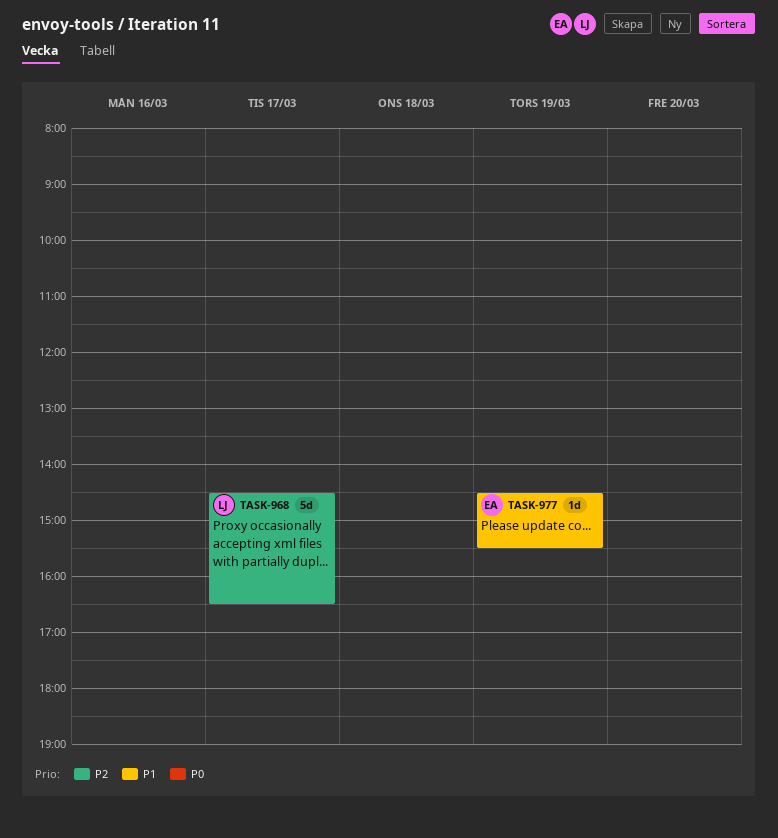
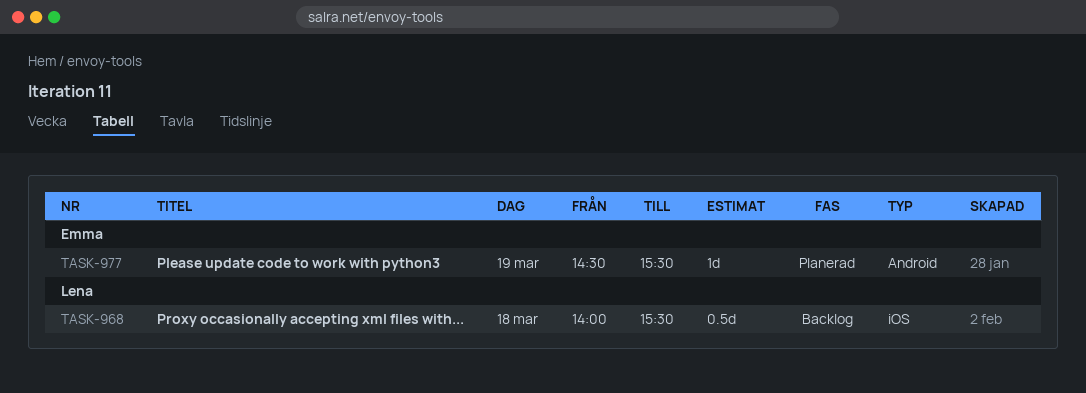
TASK-968, estimate: 5d -> 0.5d
TASK-968, day: Mar 17 -> Mar 18
TASK-968, begins: 14:30 -> 14:00
TASK-968, ends: 16:30 -> 15:30

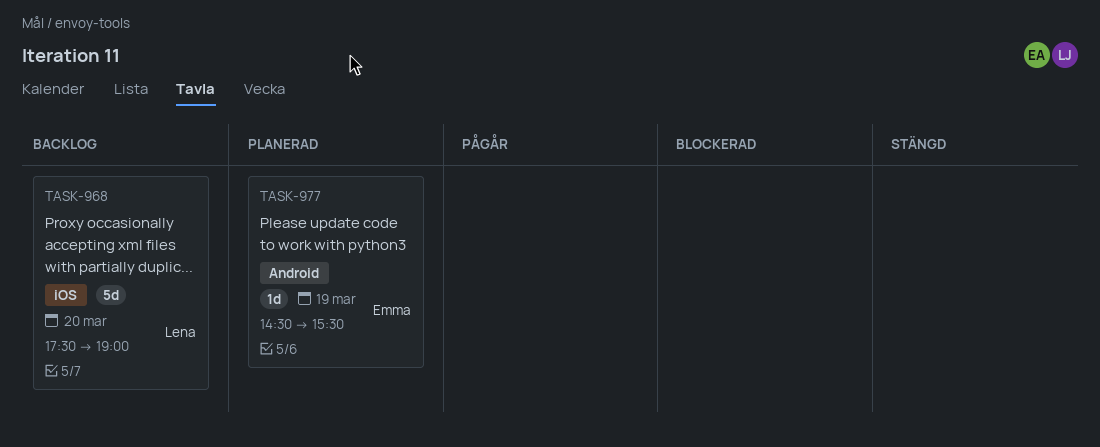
TASK-968, estimate: 0.5d -> 5d
TASK-968, day: Mar 18 -> Mar 20
TASK-968, begins: 14:00 -> 17:30
TASK-968, ends: 15:30 -> 19:00

